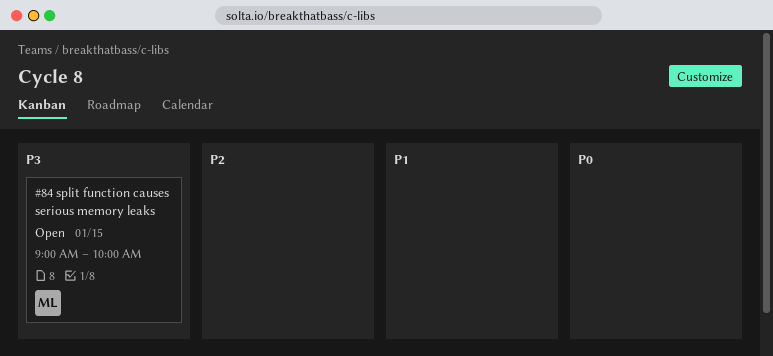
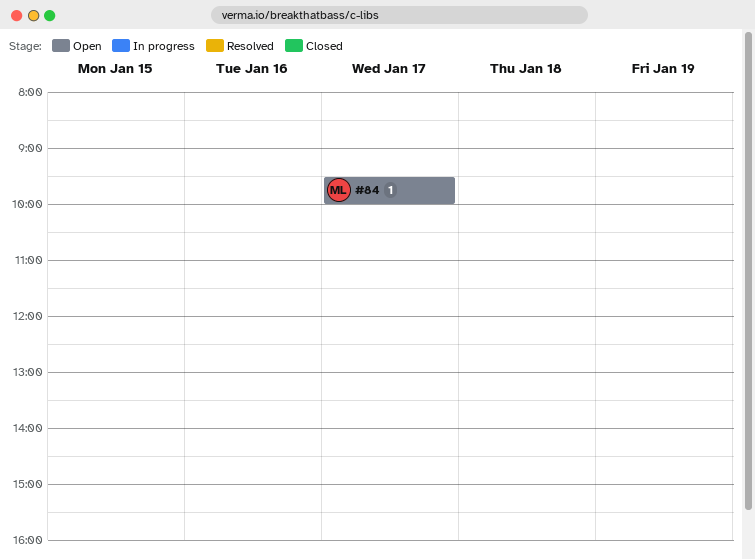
#84, day: Jan 15 -> Jan 17
#84, begins: 09:00 -> 09:30

